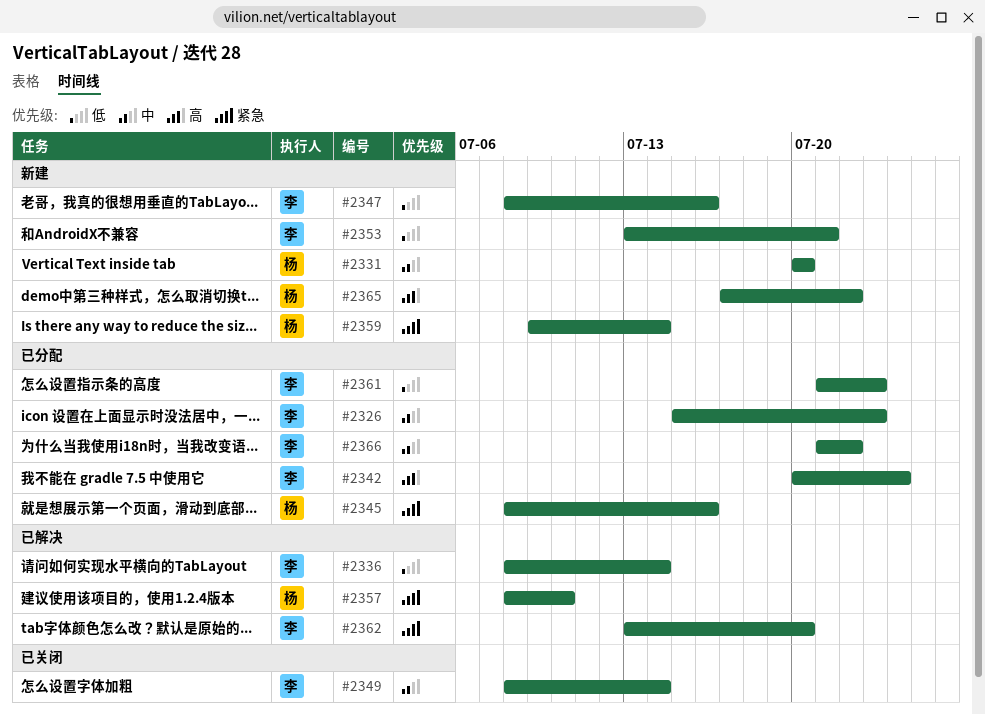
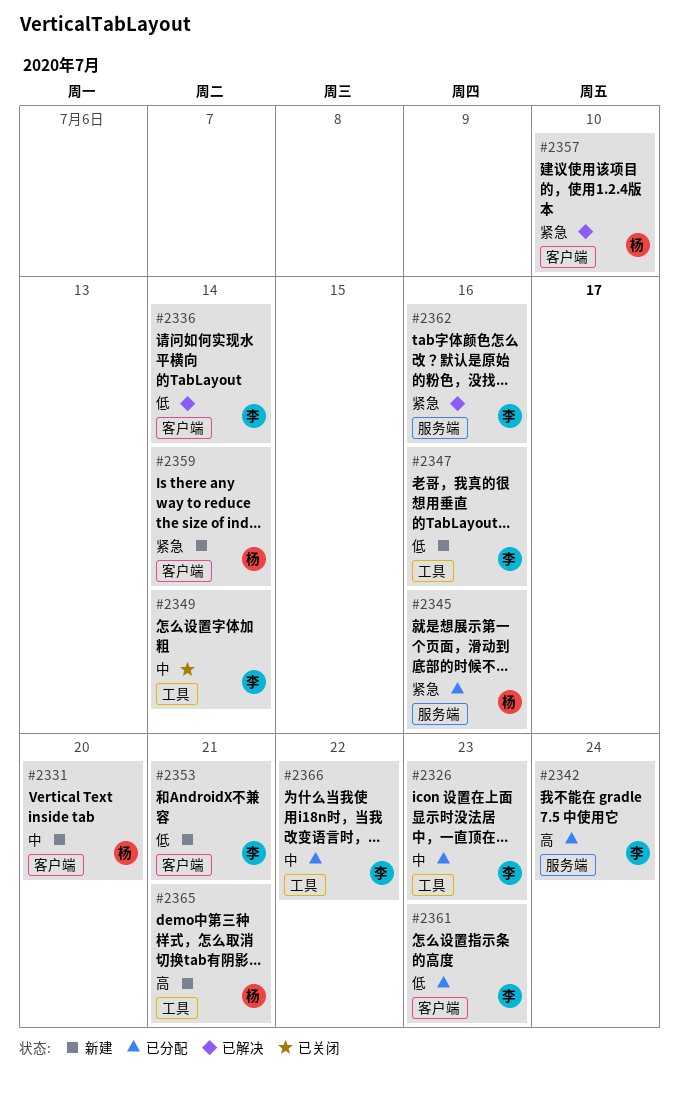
#2362, due: Jul 20 -> Jul 16
#2365, due: Jul 22 -> Jul 21

